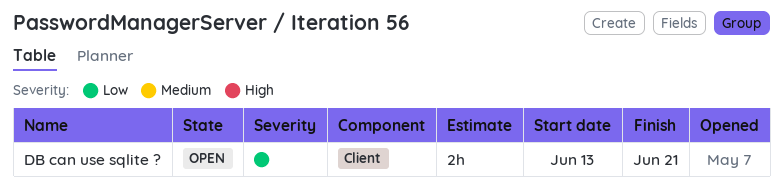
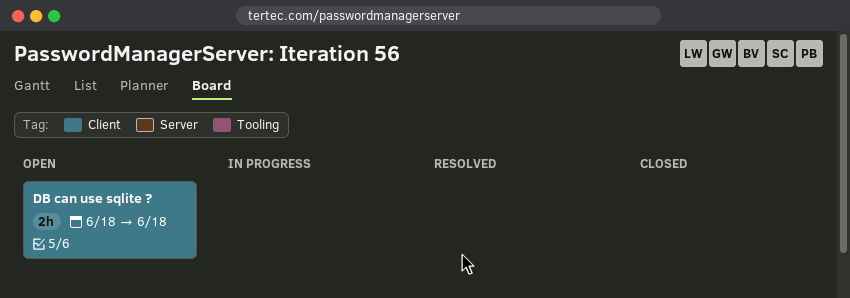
DB can use sqlite ?, start: Jun 13 -> Jun 18
DB can use sqlite ?, due: Jun 21 -> Jun 18

